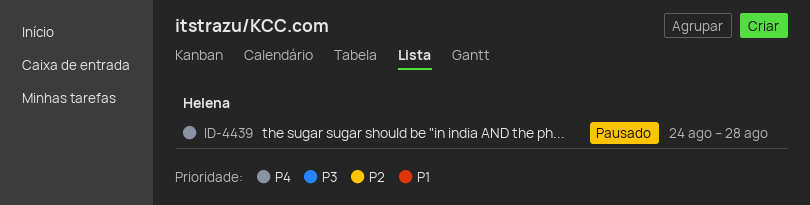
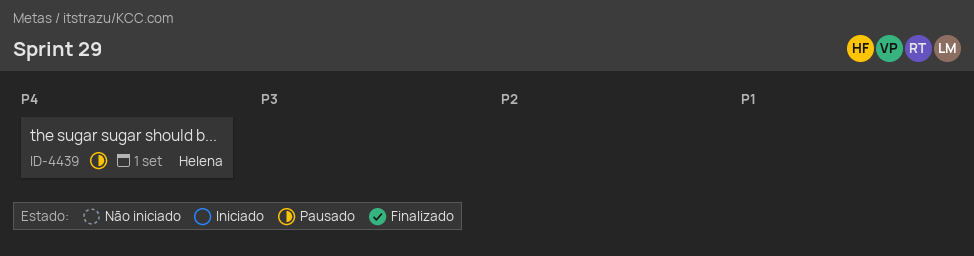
ID-4439, due: Aug 28 -> Sep 1

